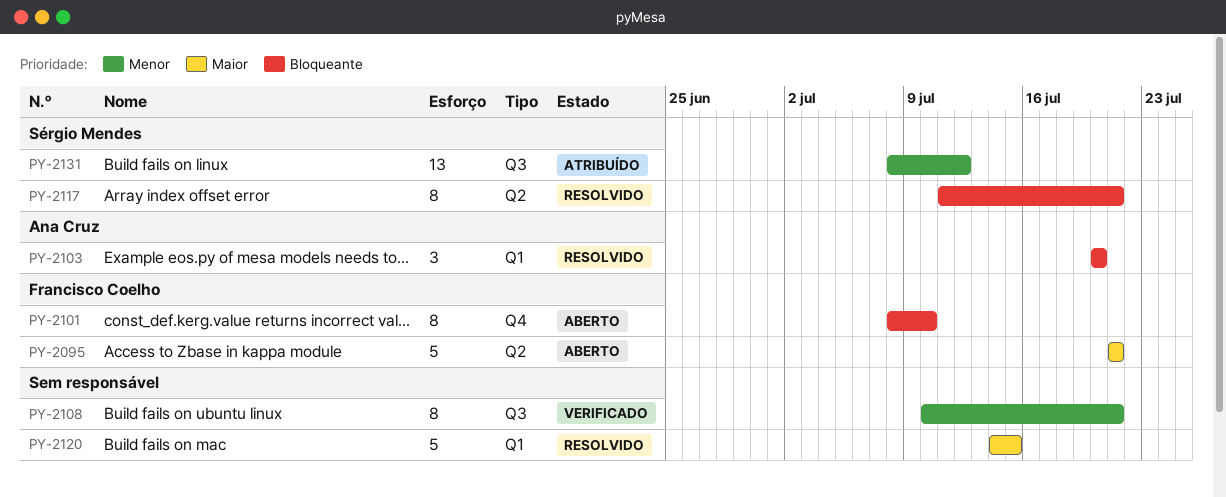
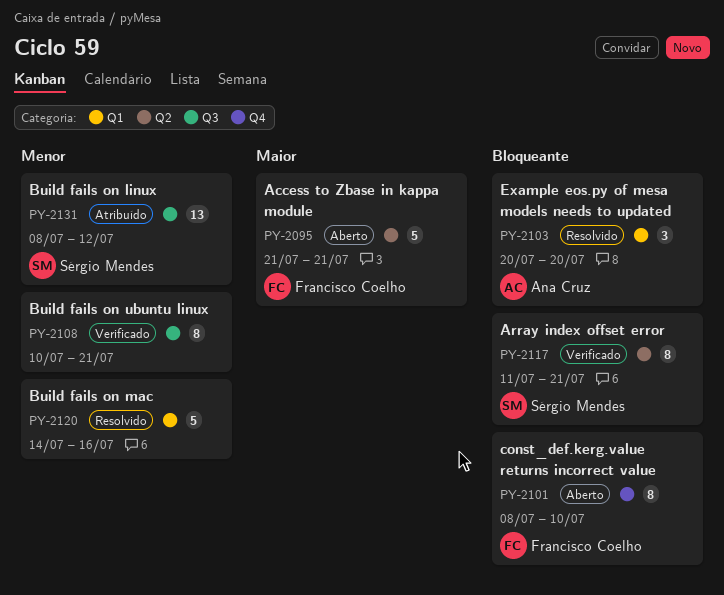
PY-2117, status: Resolvido -> Verificado
PY-2120, priority: Maior -> Menor
PY-2120, due: Jul 15 -> Jul 16

